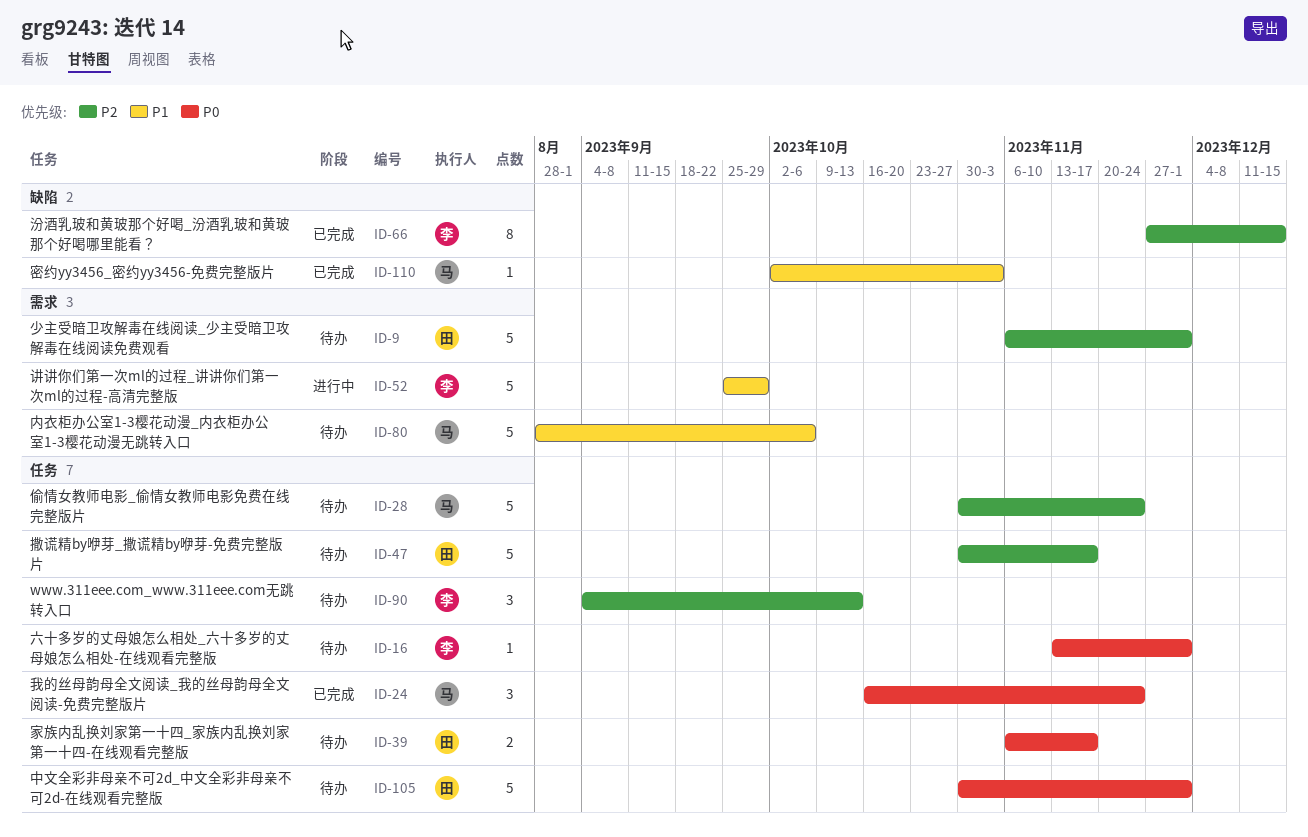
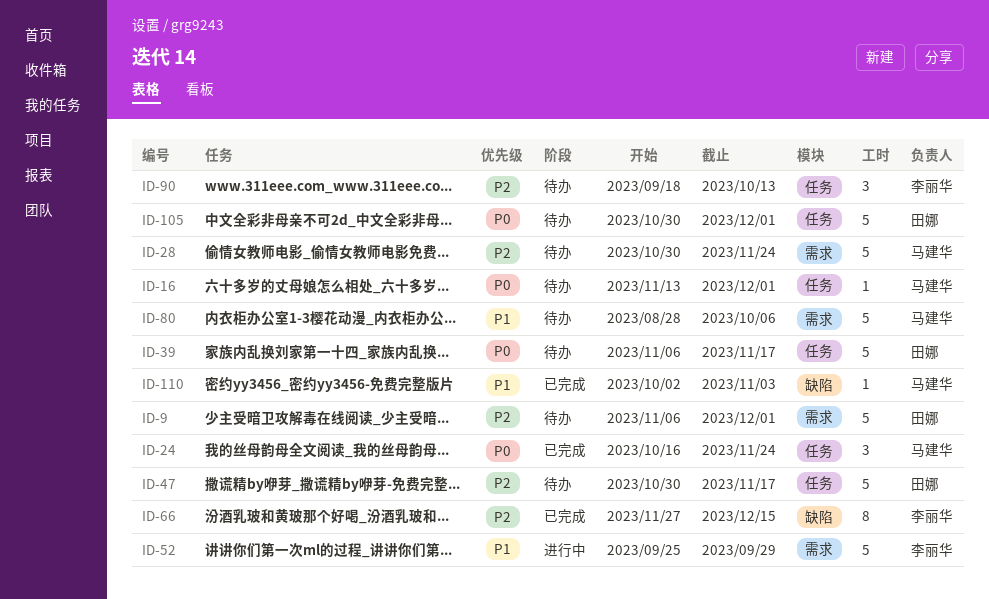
ID-16, owner: 李丽华 -> 马建华
ID-28, label: 任务 -> 需求
ID-39, estimate: 2 -> 5
ID-90, start: Sep 4 -> Sep 18

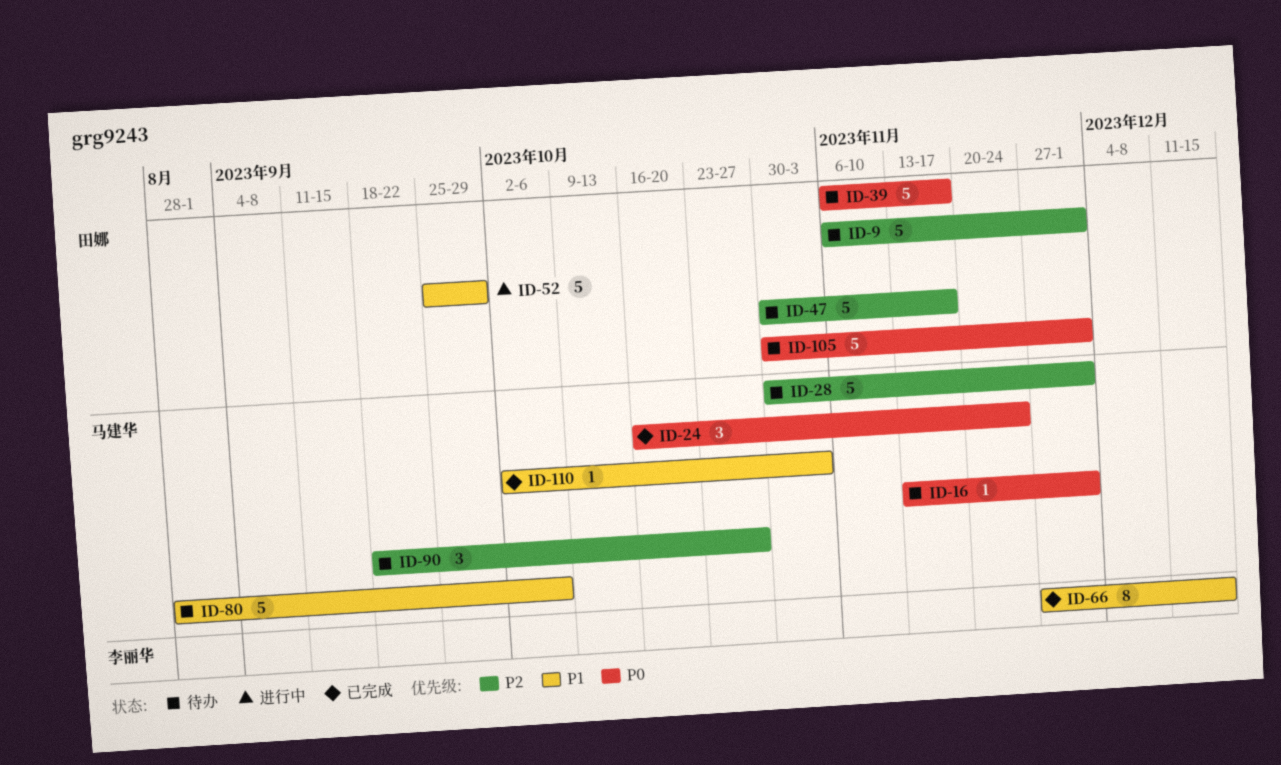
ID-28, due: Nov 24 -> Dec 1
ID-52, owner: 李丽华 -> 田娜
ID-66, priority: P2 -> P1
ID-90, owner: 李丽华 -> 马建华
ID-90, due: Oct 13 -> Oct 27

